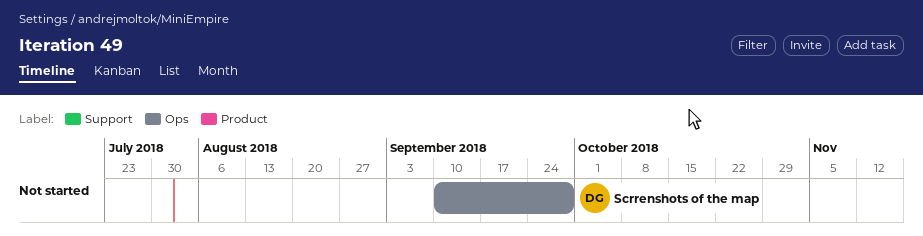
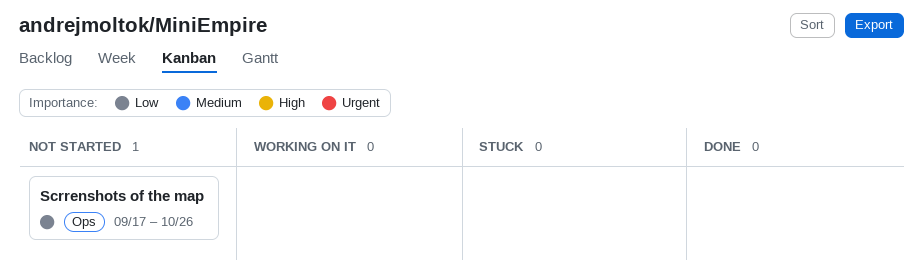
Scrrenshots of the map, start: Sep 10 -> Sep 17
Scrrenshots of the map, due: Sep 28 -> Oct 26

